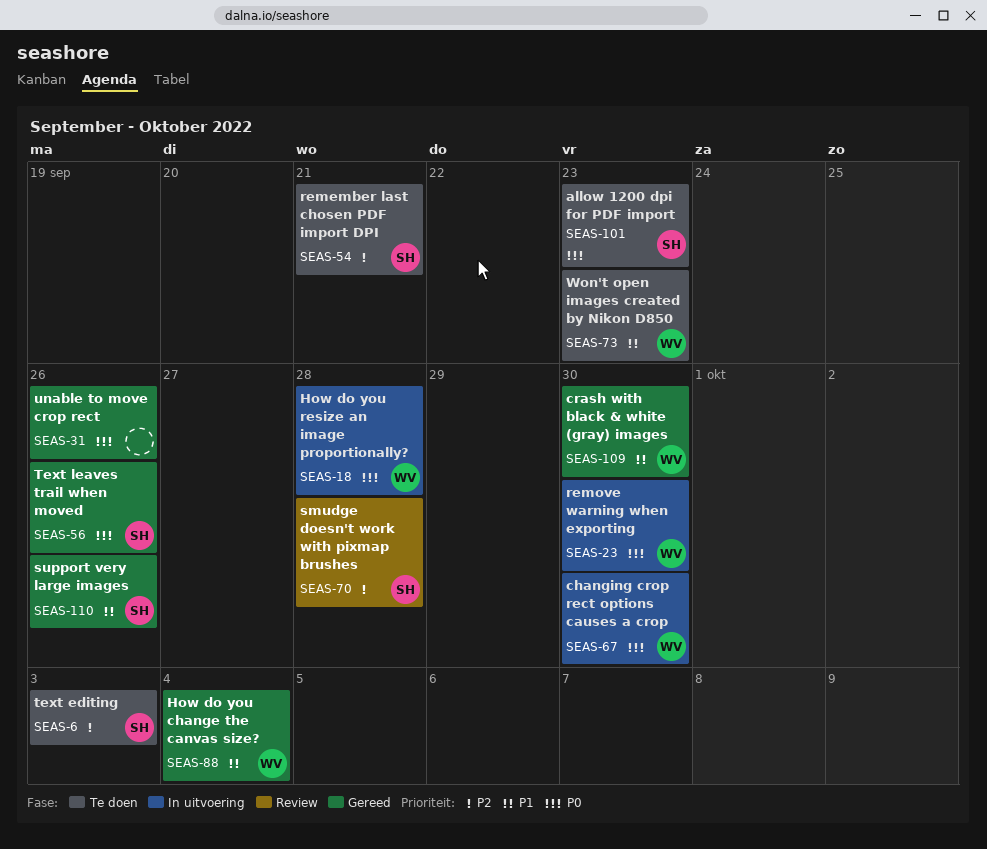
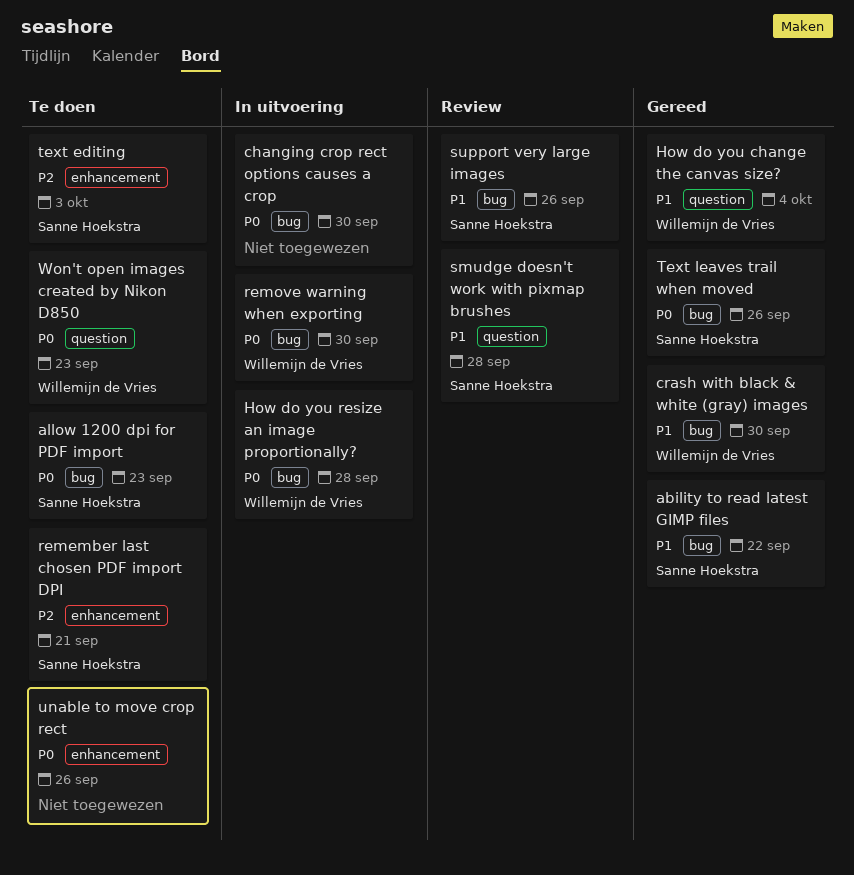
ability to read latest GIMP files: none -> present
changing crop rect options causes a crop, owner: Willemijn de Vries -> none
smudge doesn't work with pixmap brushes, priority: P2 -> P1
support very large images, status: Gereed -> Review
unable to move crop rect, status: Gereed -> Te doen
Won't open images created by Nikon D850, priority: P1 -> P0

